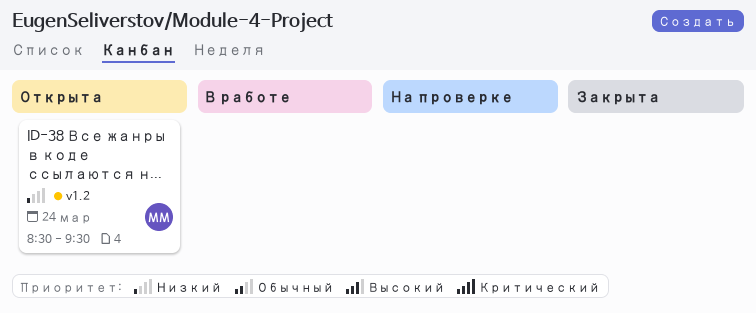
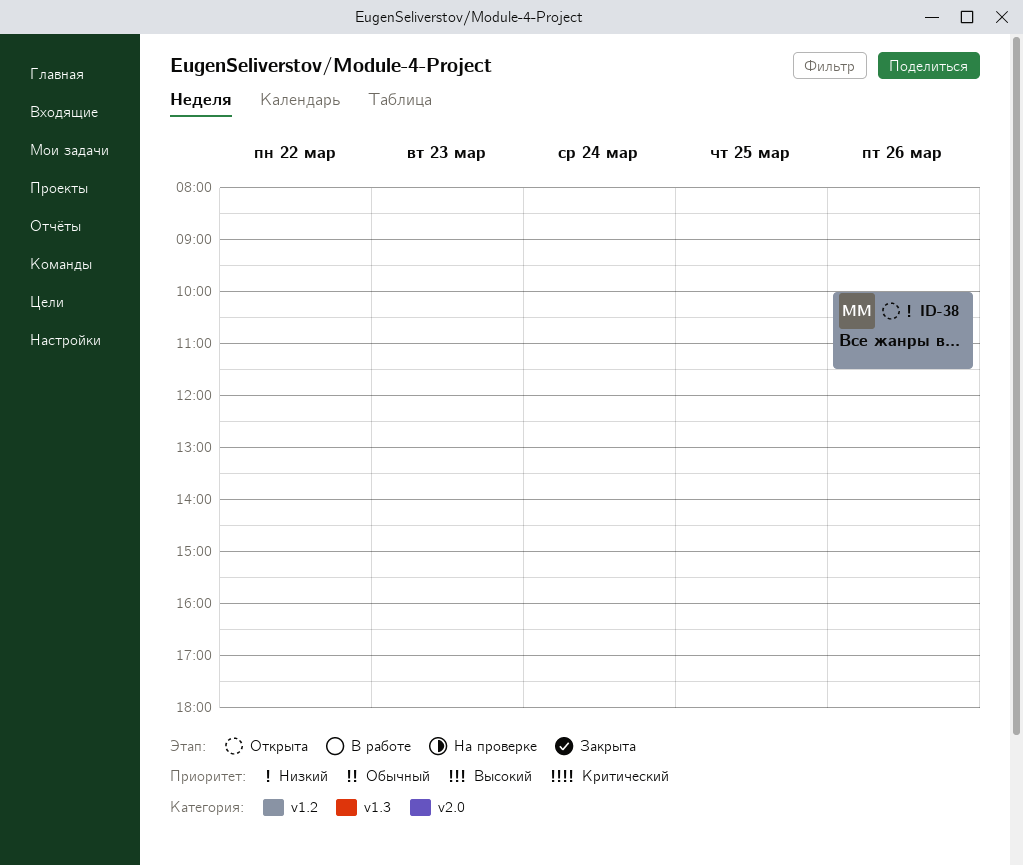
ID-38, day: Mar 24 -> Mar 26
ID-38, begins: 08:30 -> 10:00
ID-38, ends: 09:30 -> 11:30

